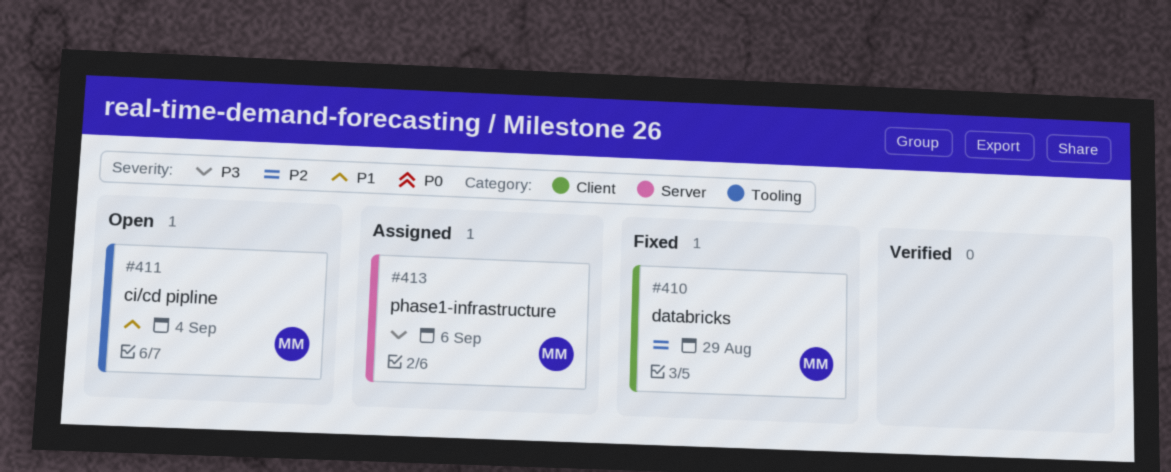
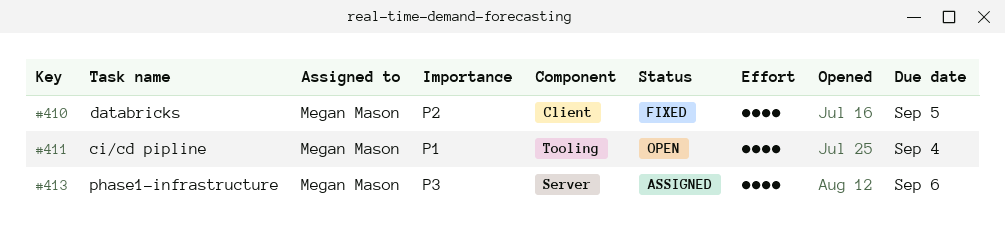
#410, due: Aug 29 -> Sep 5

